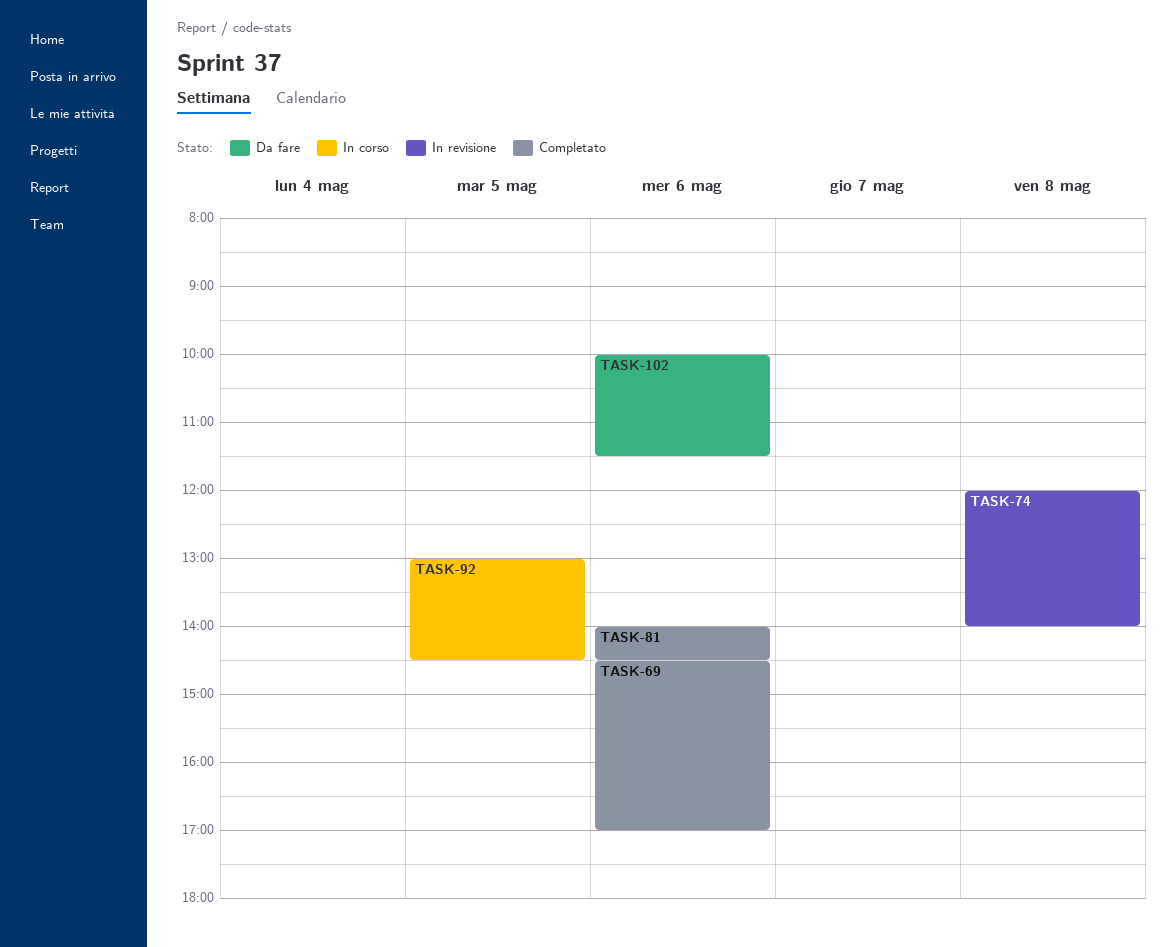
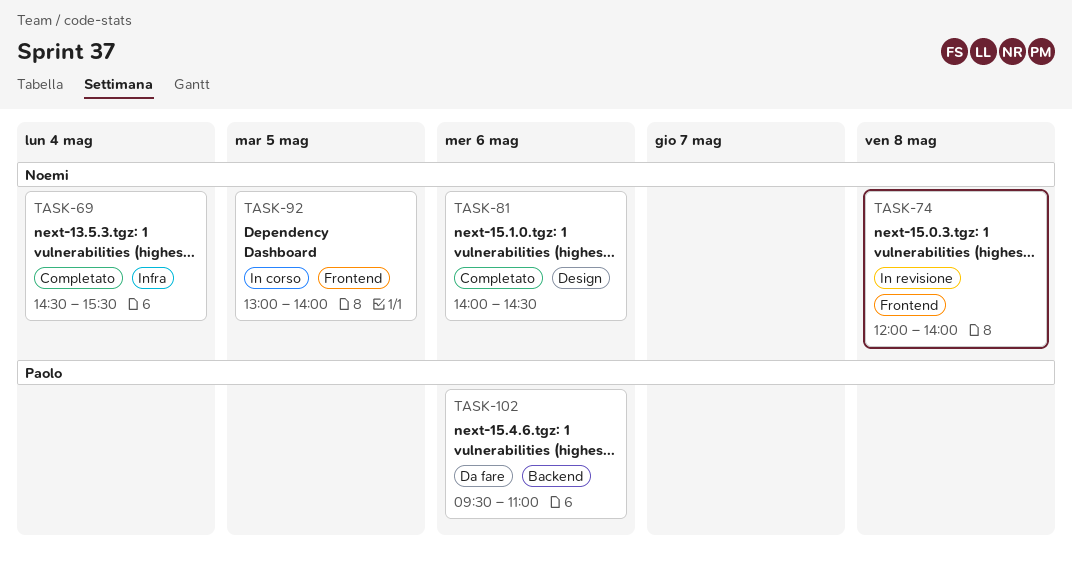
TASK-69, day: May 6 -> May 4
TASK-69, ends: 17:00 -> 15:30
TASK-92, ends: 14:30 -> 14:00
TASK-102, begins: 10:00 -> 09:30
TASK-102, ends: 11:30 -> 11:00

